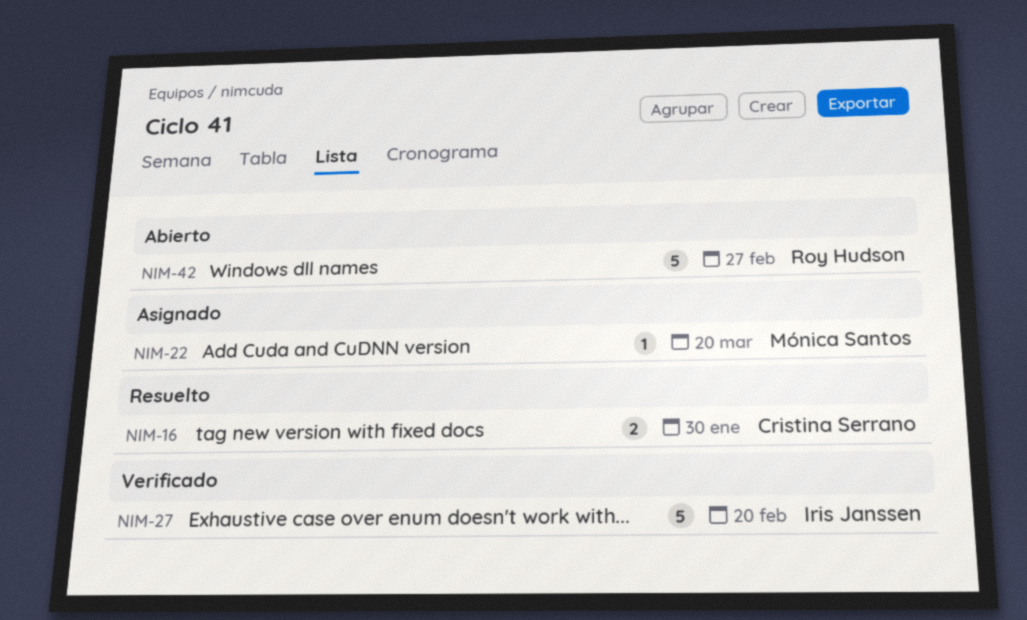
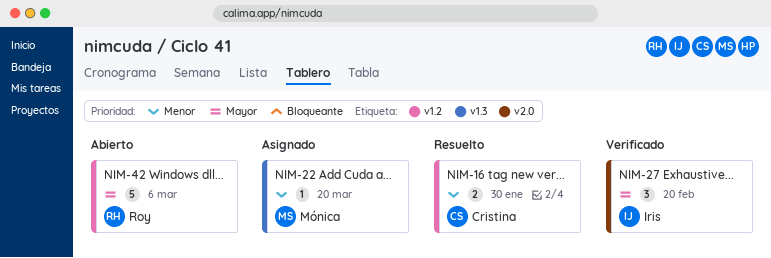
NIM-27, estimate: 5 -> 3
NIM-42, due: Feb 27 -> Mar 6

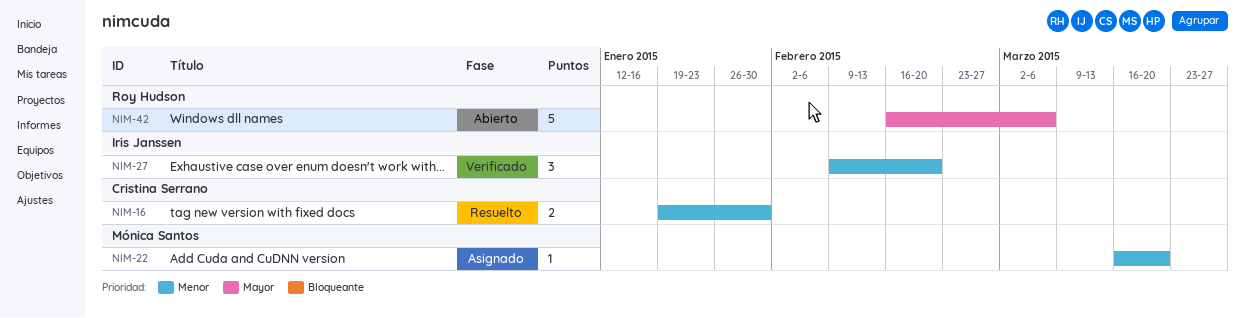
NIM-27, priority: Mayor -> Menor

